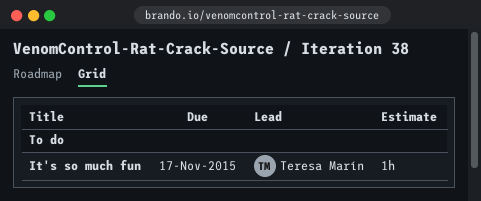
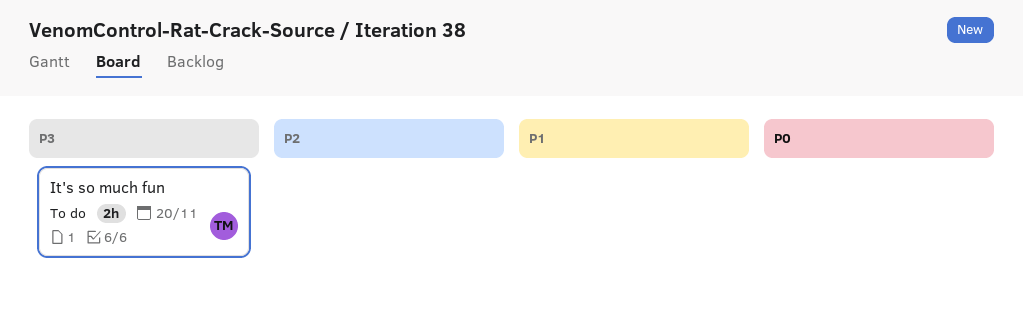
It's so much fun, estimate: 1h -> 2h
It's so much fun, due: Nov 17 -> Nov 20

